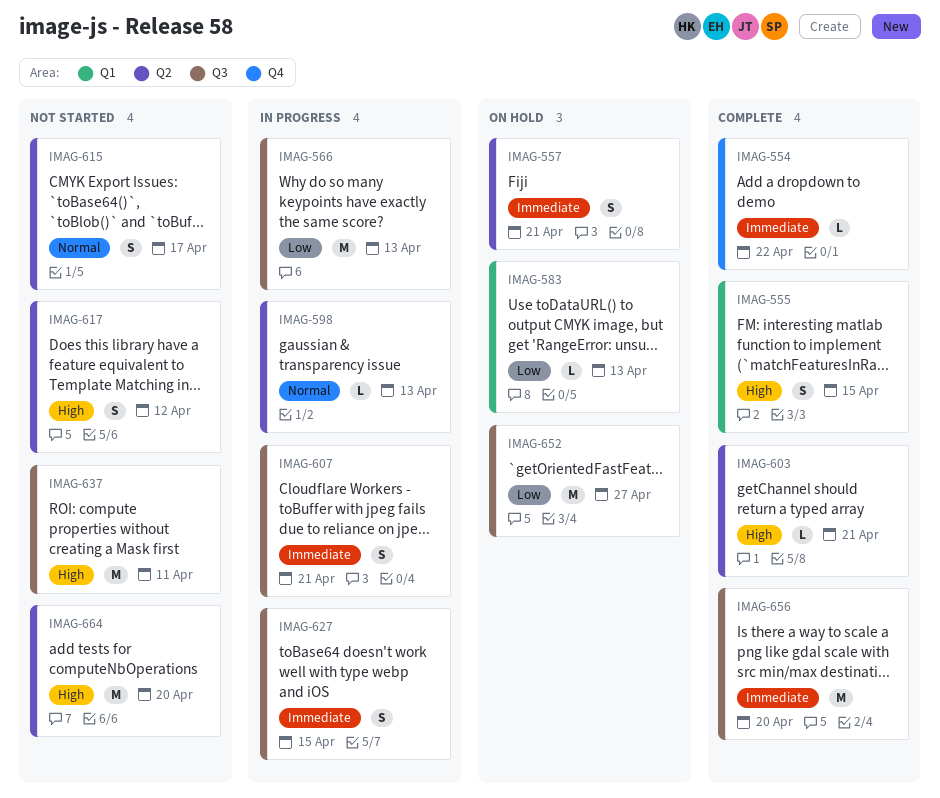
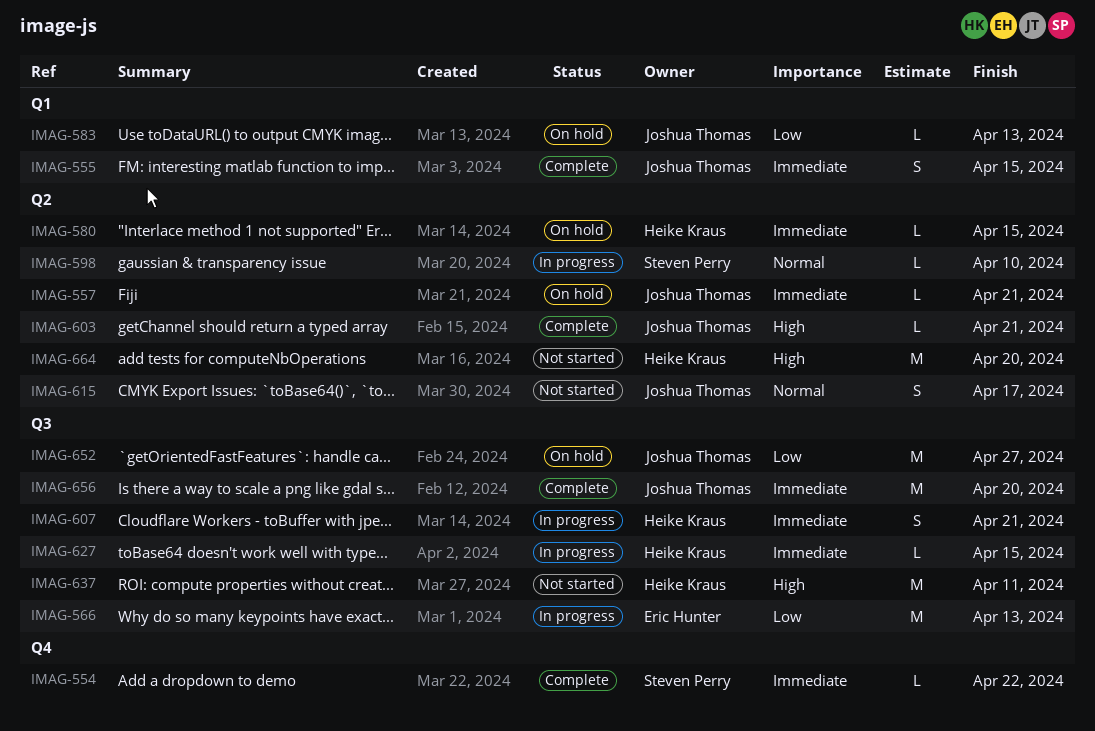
IMAG-555, priority: High -> Immediate
IMAG-557, estimate: S -> L
IMAG-580: none -> present
IMAG-598, due: Apr 13 -> Apr 10
IMAG-617: present -> none
IMAG-627, estimate: S -> L

